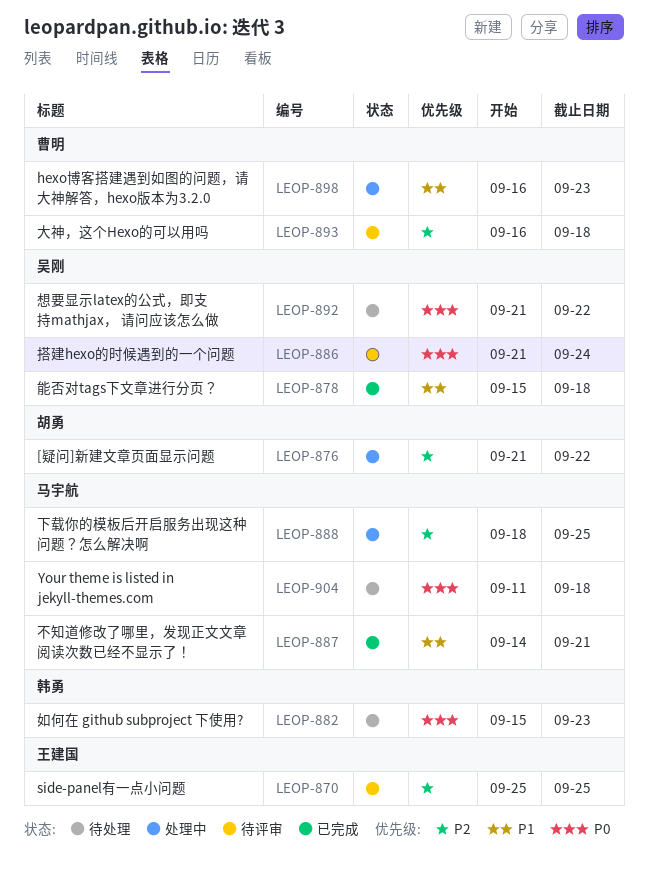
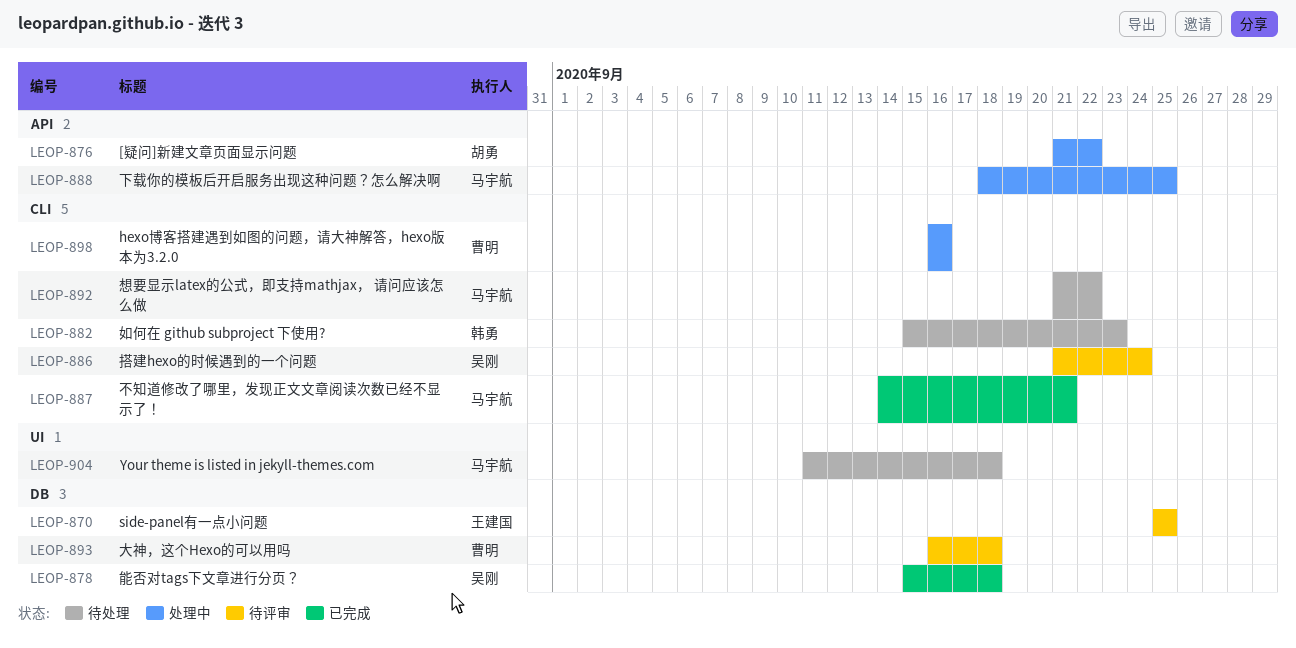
LEOP-892, owner: 吴刚 -> 马宇航
LEOP-898, due: Sep 23 -> Sep 16

